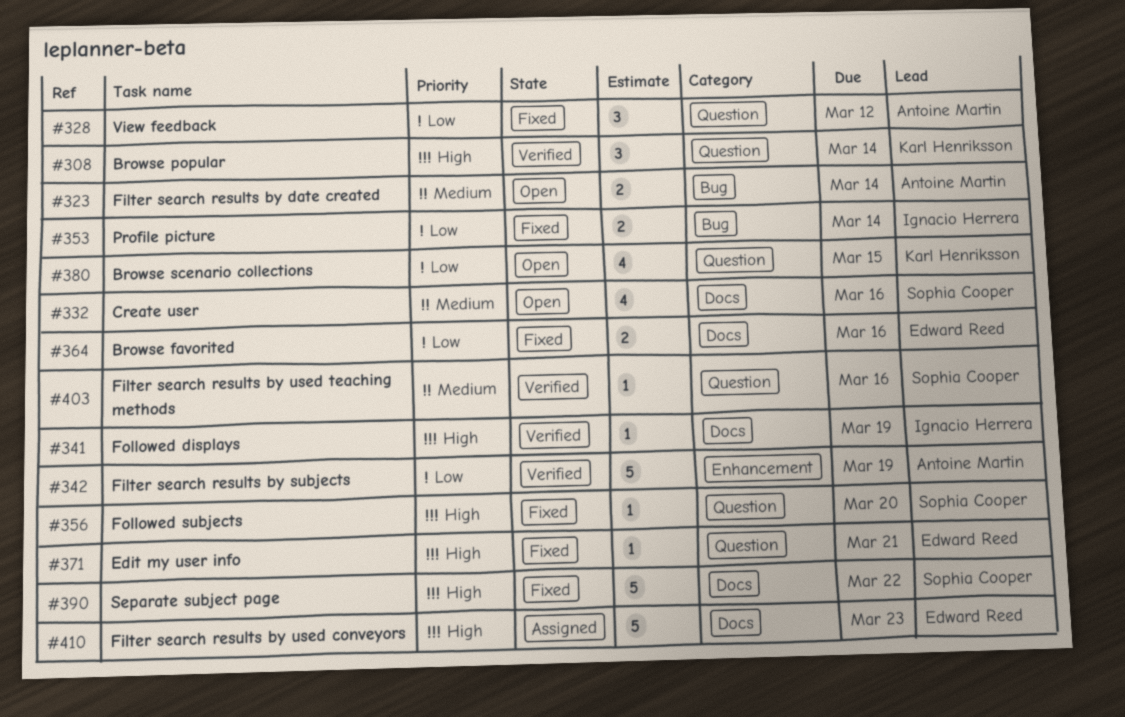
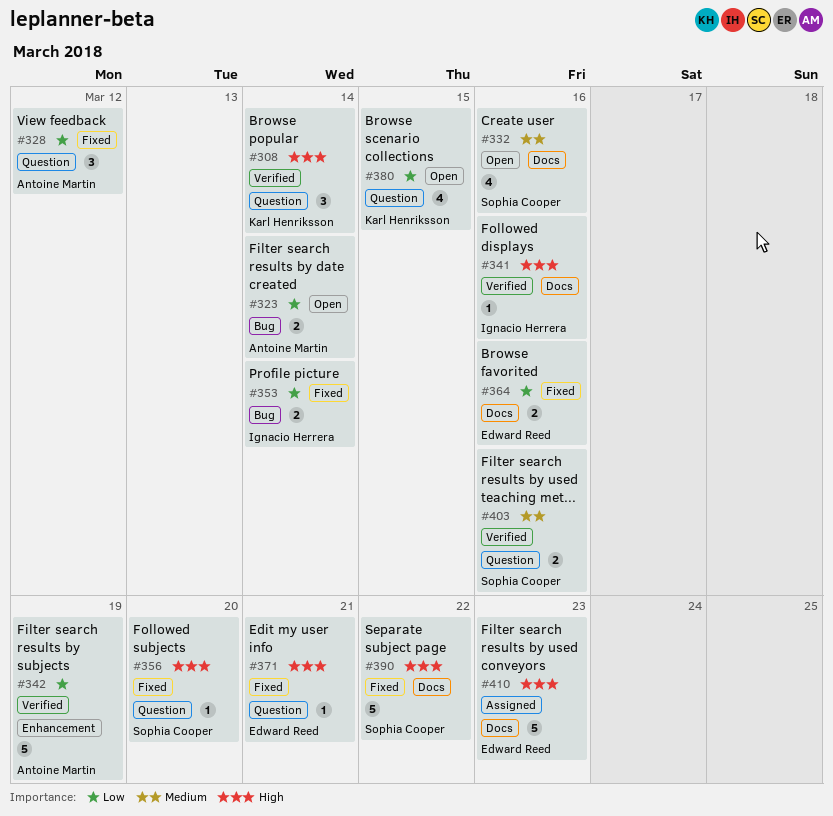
#323, priority: Medium -> Low
#341, due: Mar 19 -> Mar 16
#403, estimate: 1 -> 2

